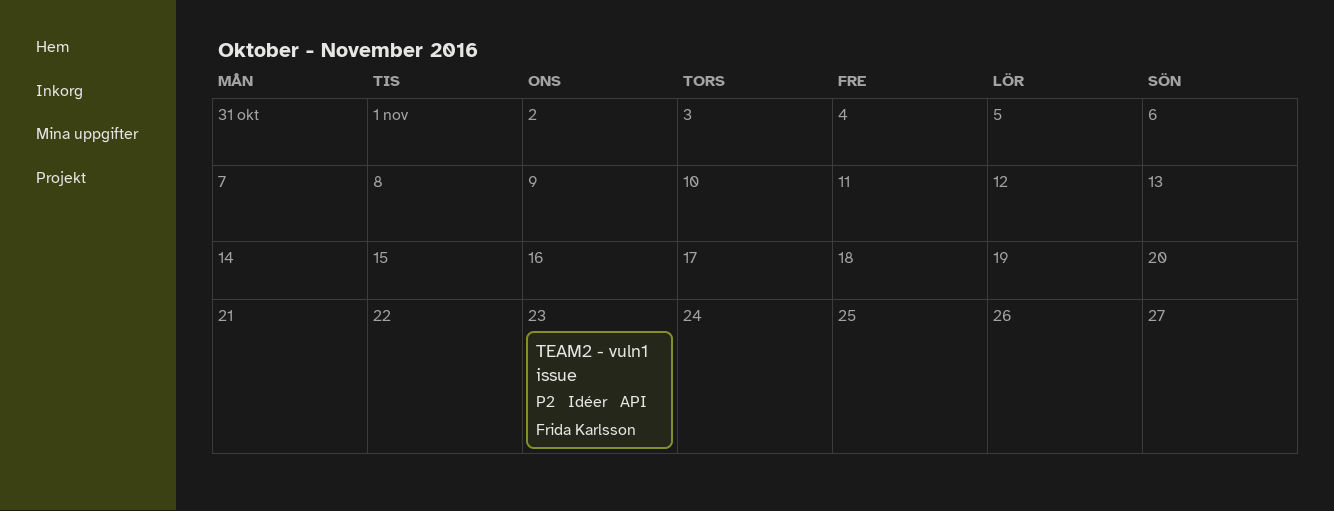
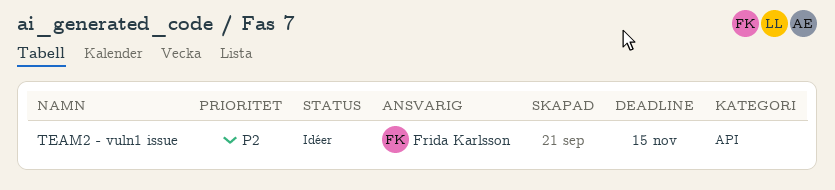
TEAM2 - vuln1 issue, due: Nov 23 -> Nov 15

